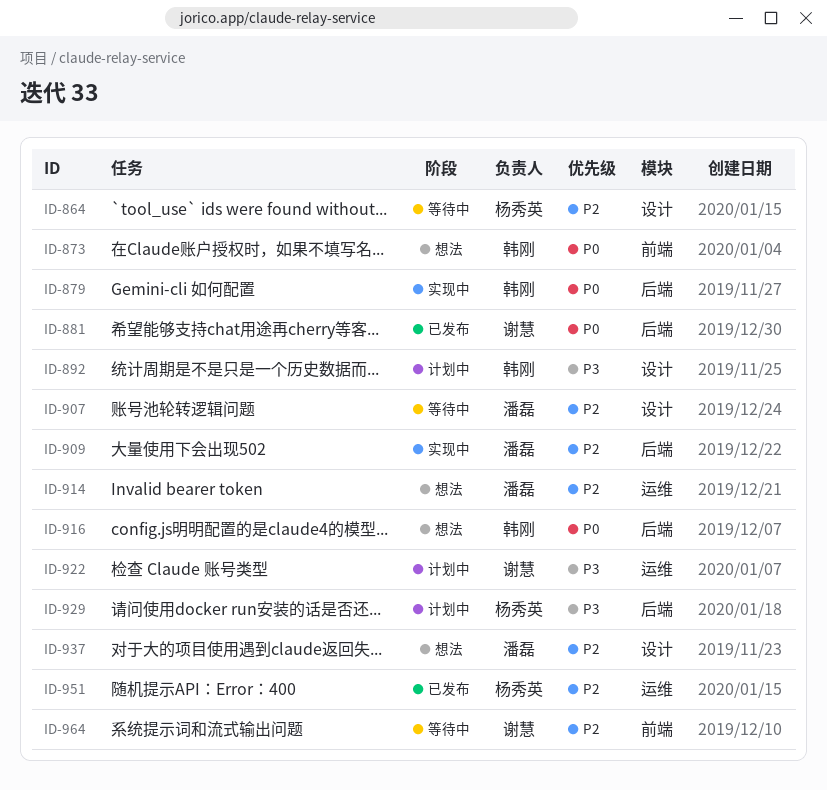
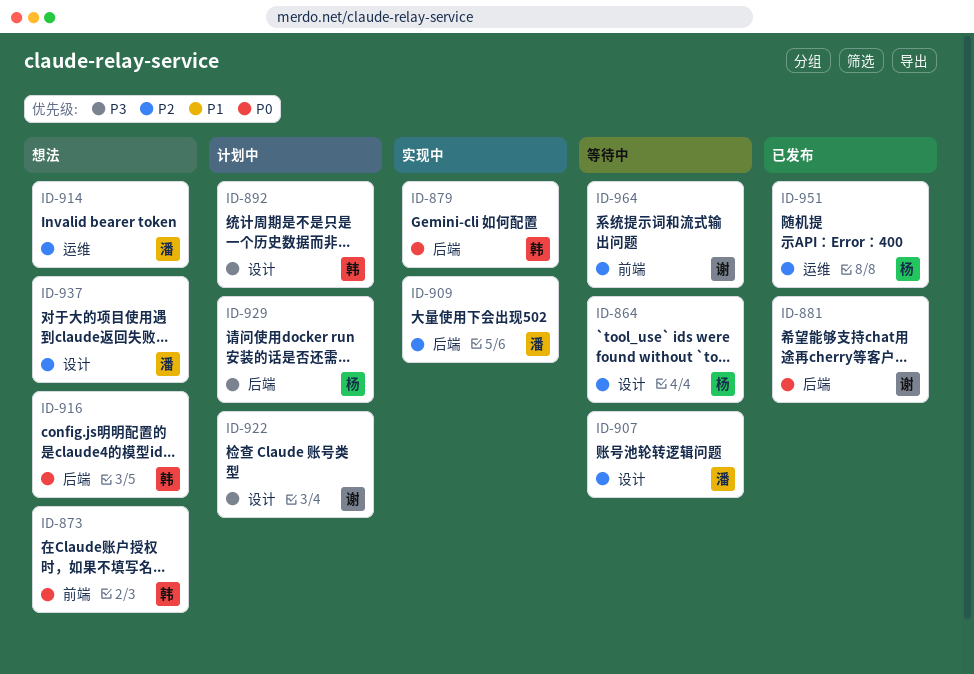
ID-922, label: 运维 -> 设计

